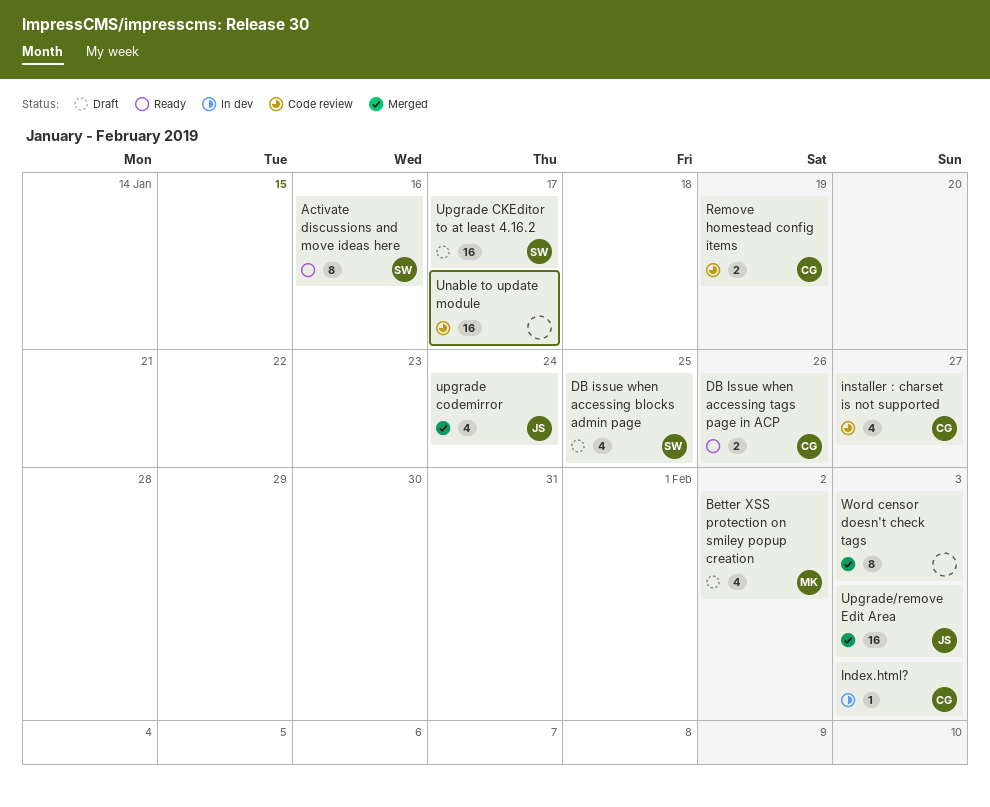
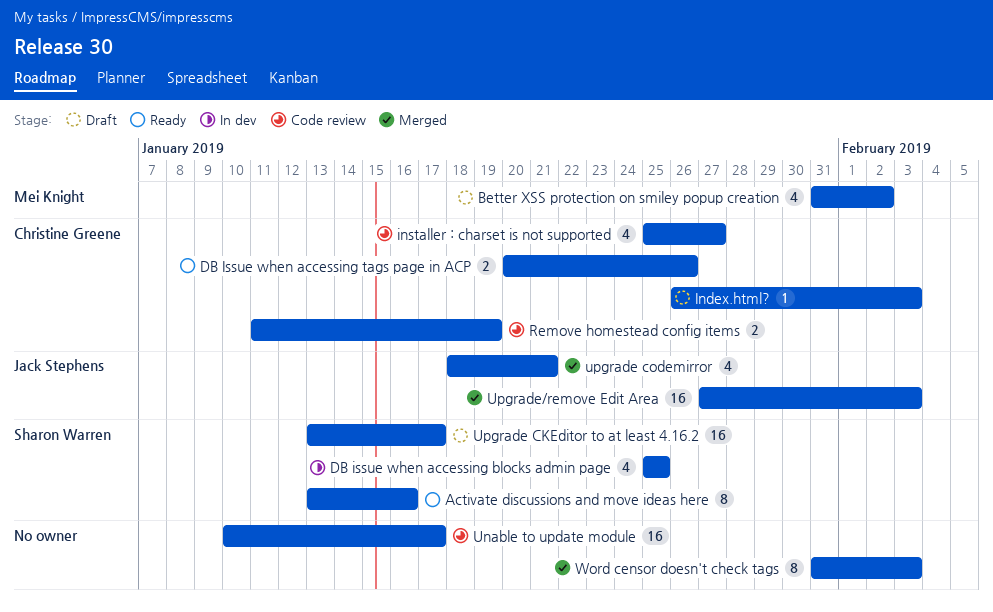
DB issue when accessing blocks admin page, status: Draft -> In dev
Index.html?, status: In dev -> Draft
upgrade codemirror, due: Jan 24 -> Jan 21

